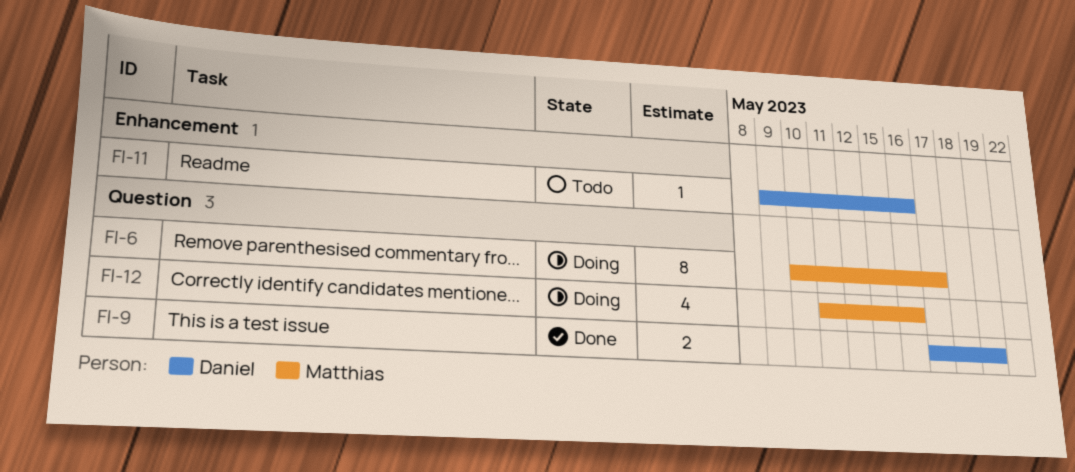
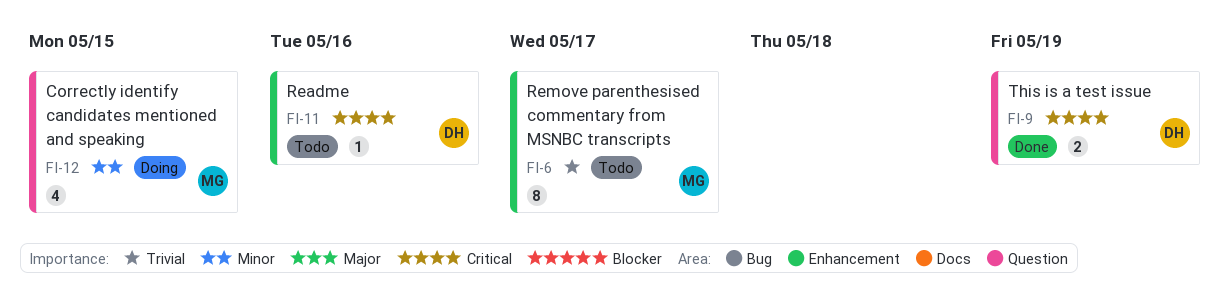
FI-6, status: Doing -> Todo
FI-6, label: Question -> Enhancement
FI-12, due: May 16 -> May 15

